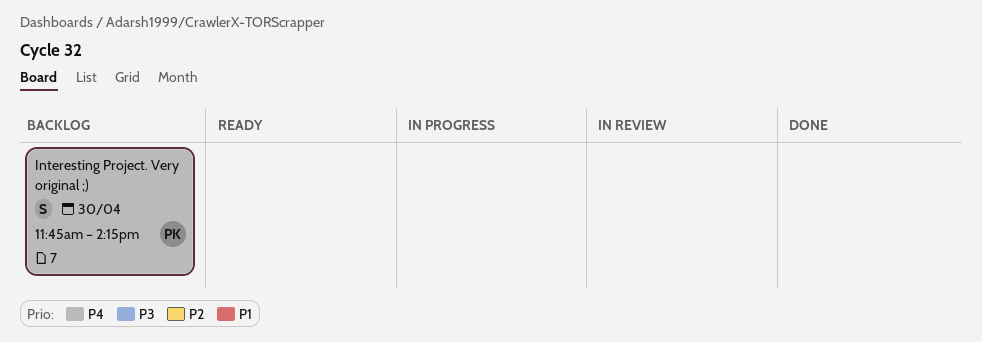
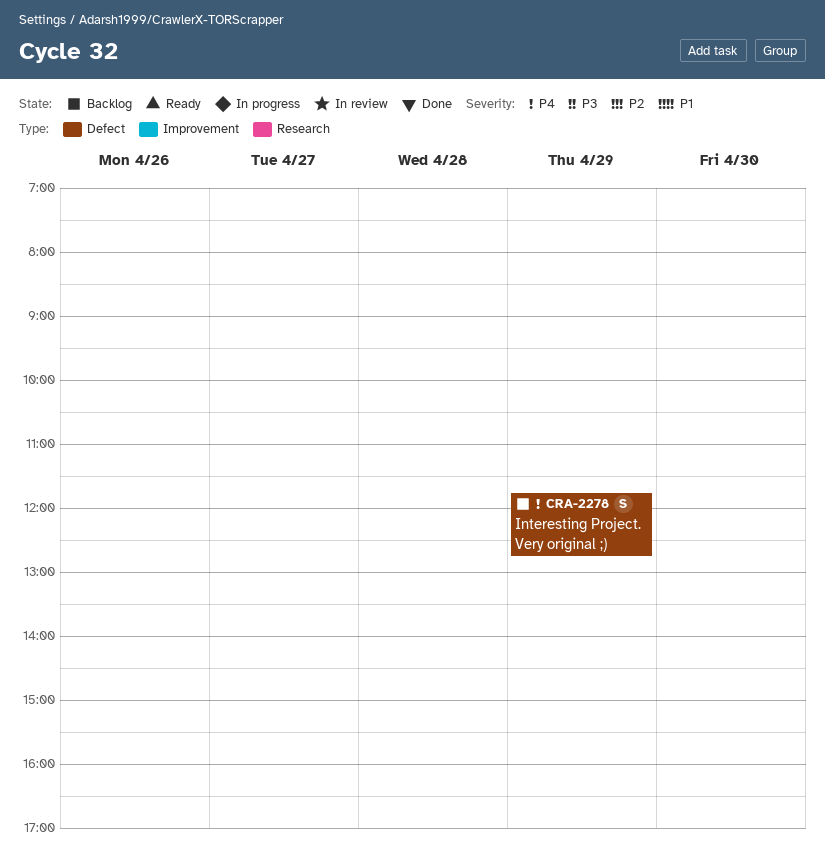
Interesting Project. Very original ;), day: Apr 30 -> Apr 29
Interesting Project. Very original ;), ends: 14:15 -> 12:45

